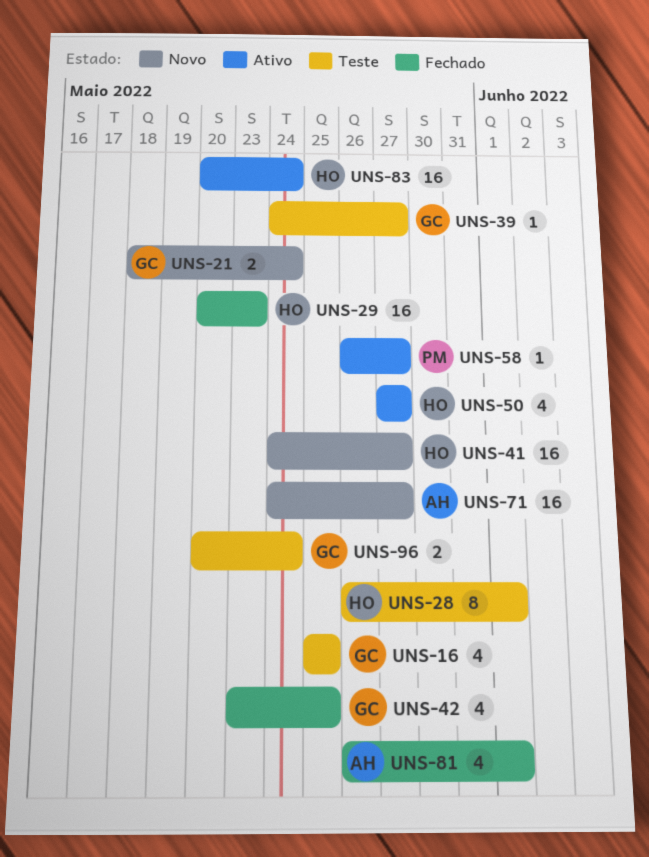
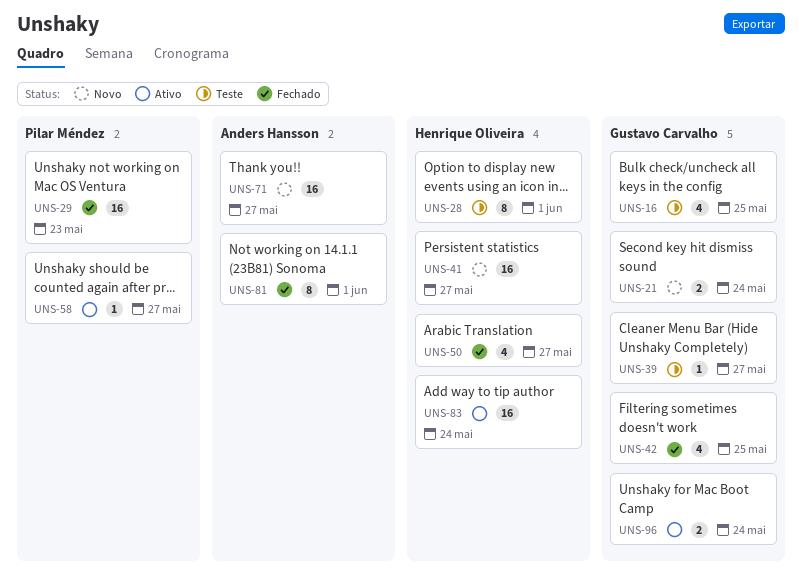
UNS-29, owner: Henrique Oliveira -> Pilar Méndez
UNS-50, status: Ativo -> Fechado
UNS-81, estimate: 4 -> 8
UNS-96, status: Teste -> Ativo

